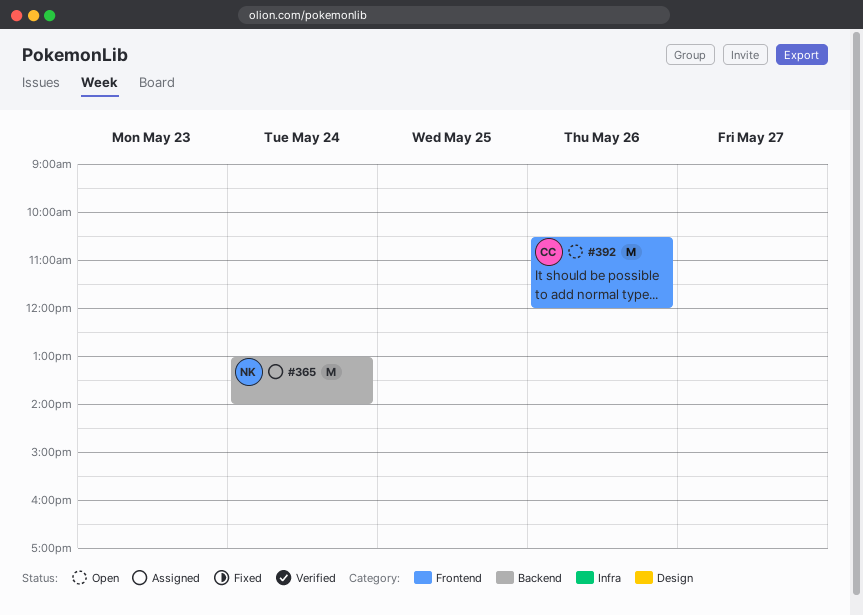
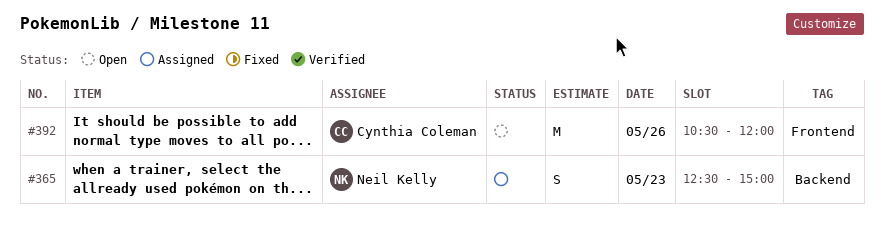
#365, estimate: M -> S
#365, day: May 24 -> May 23
#365, begins: 13:00 -> 12:30
#365, ends: 14:00 -> 15:00

